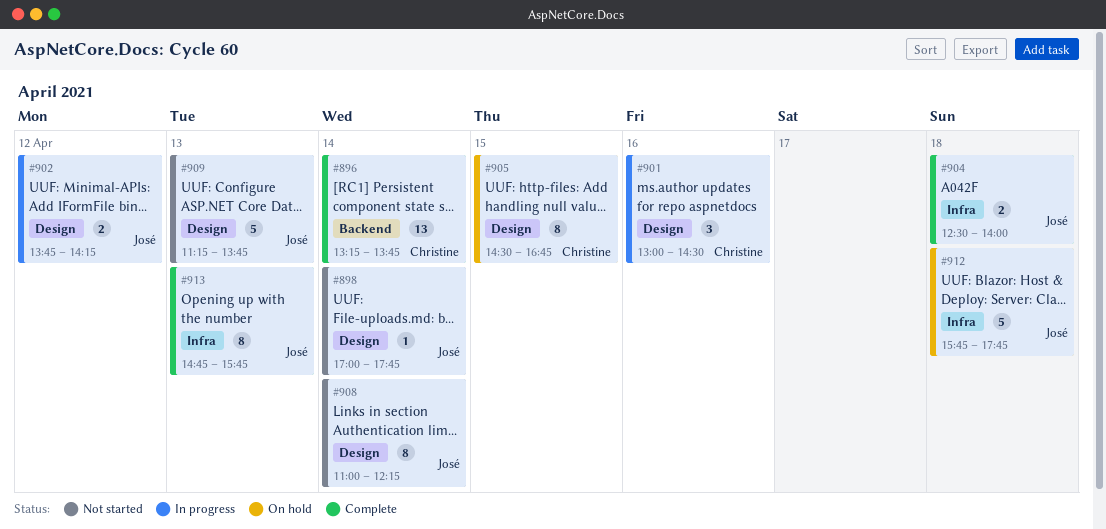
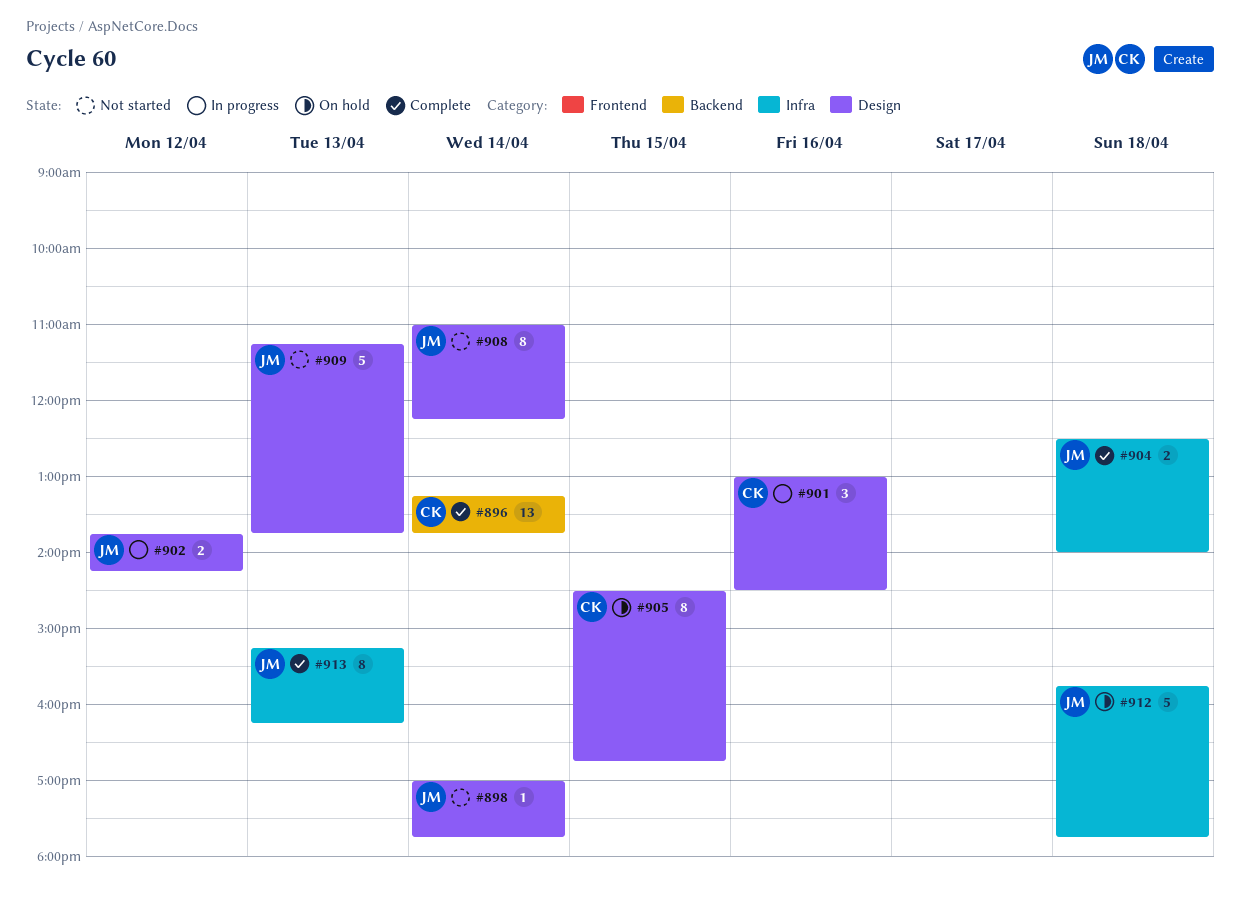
#913, begins: 14:45 -> 15:15
#913, ends: 15:45 -> 16:15

